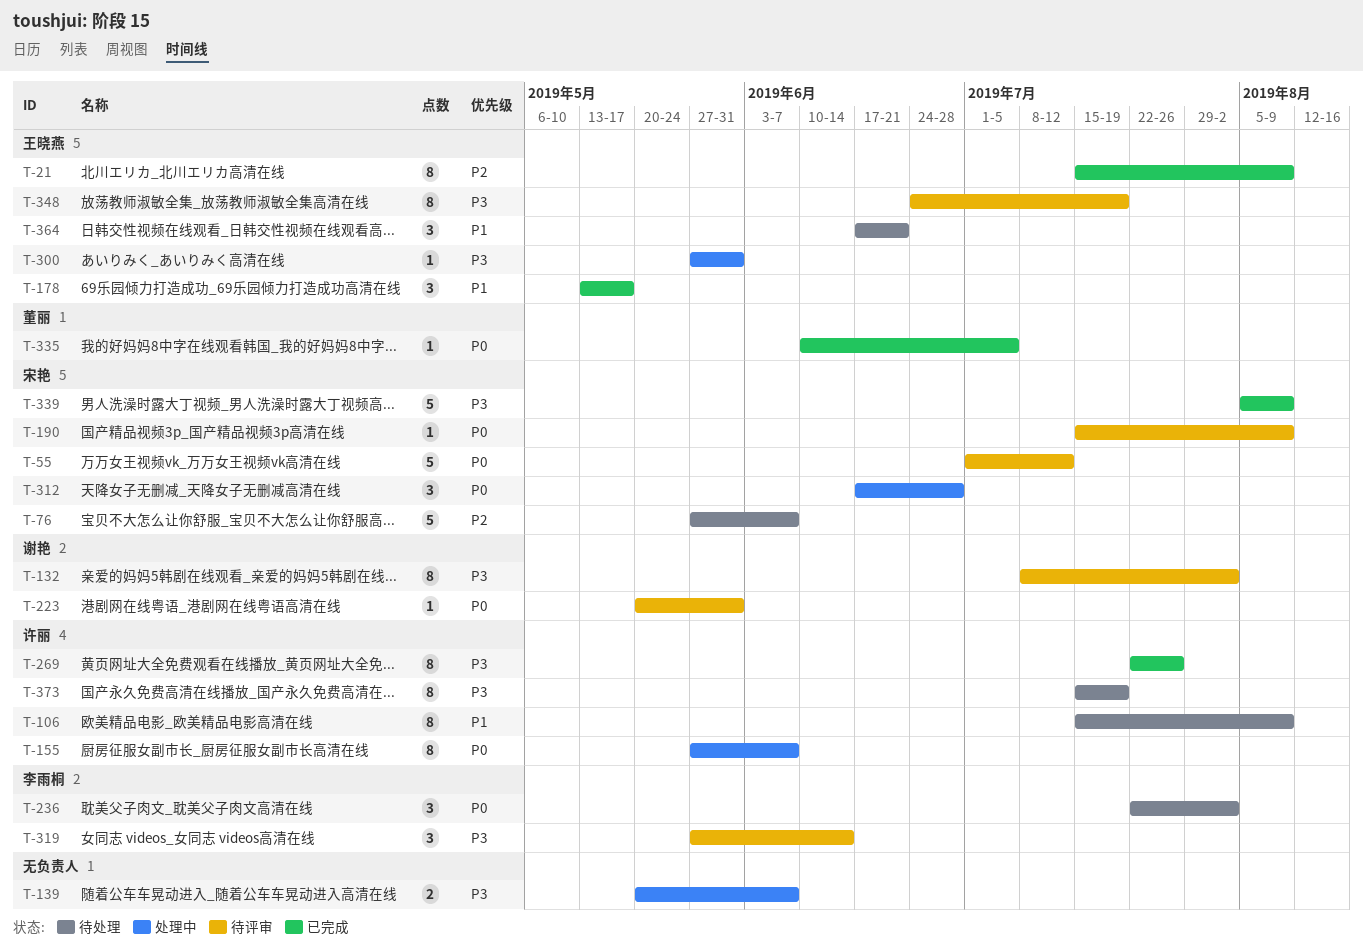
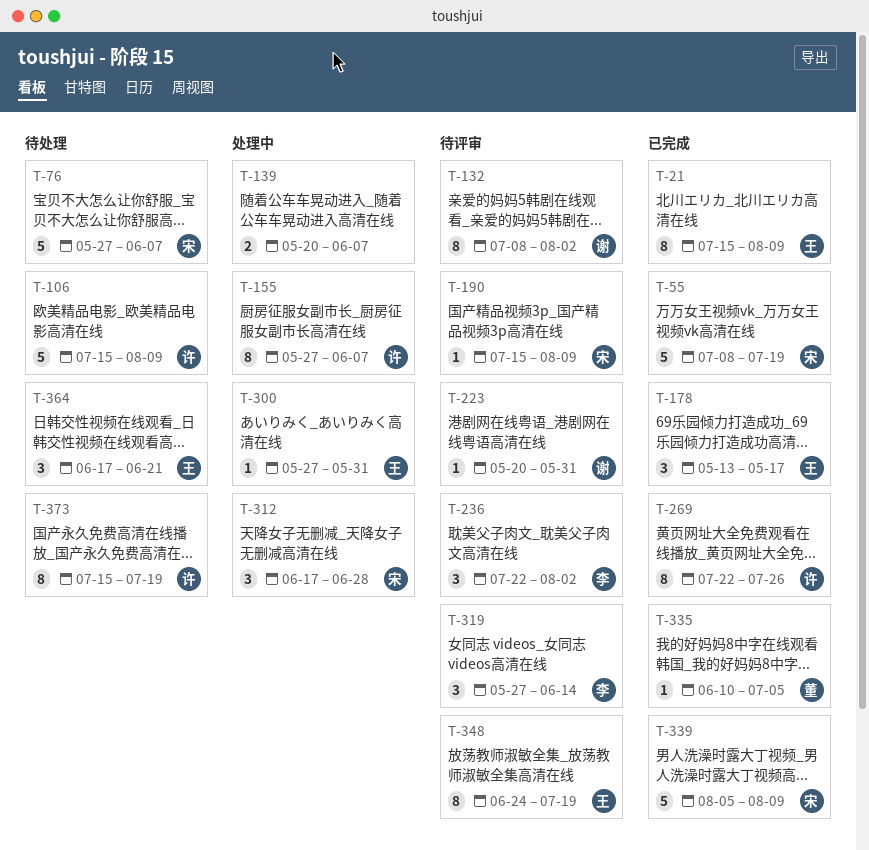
T-55, status: 待评审 -> 已完成
T-55, start: Jul 1 -> Jul 8
T-55, due: Jul 12 -> Jul 19
T-106, estimate: 8 -> 5
T-236, status: 待处理 -> 待评审

